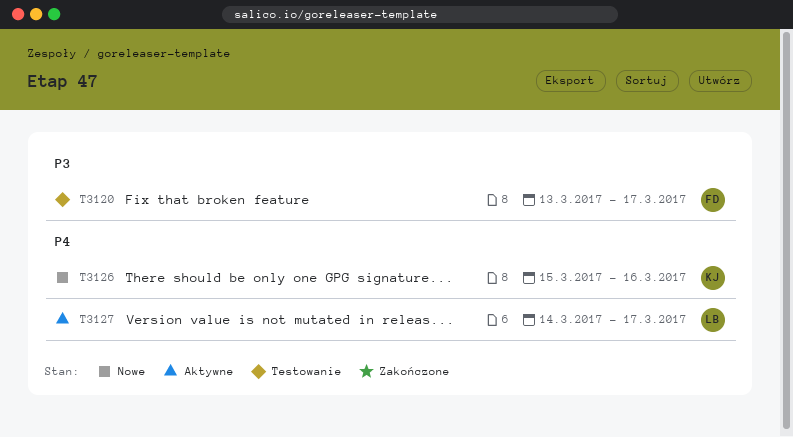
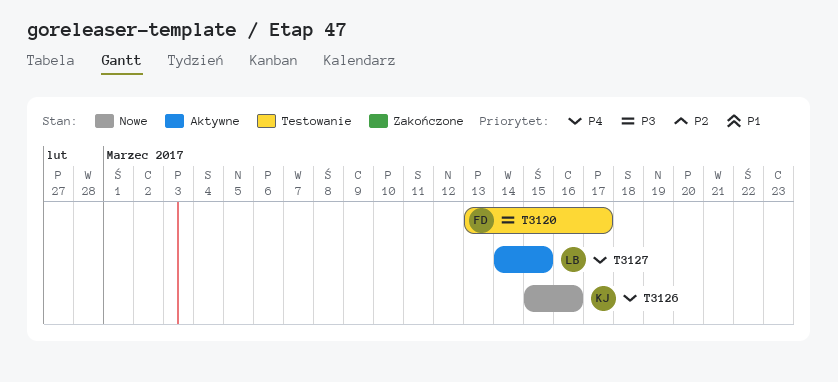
T3127, due: Mar 17 -> Mar 15

